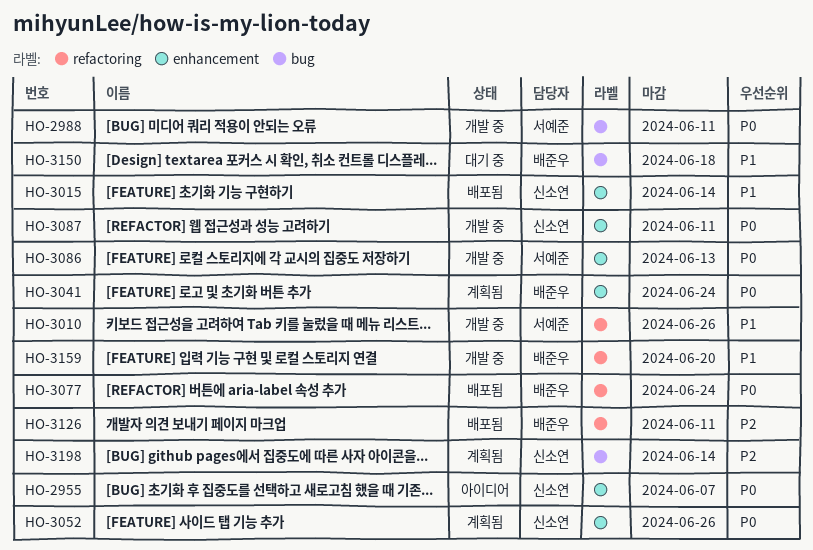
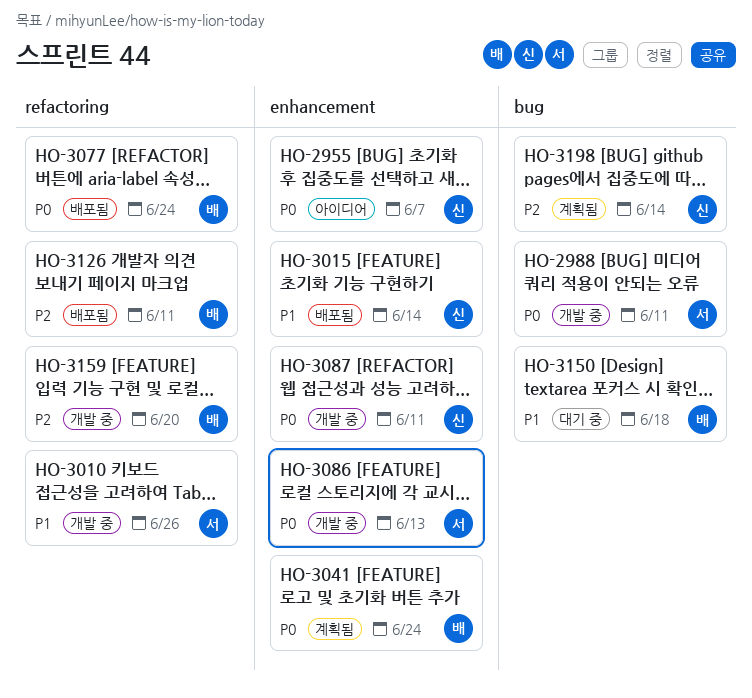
HO-3052: present -> none
HO-3159, priority: P1 -> P2

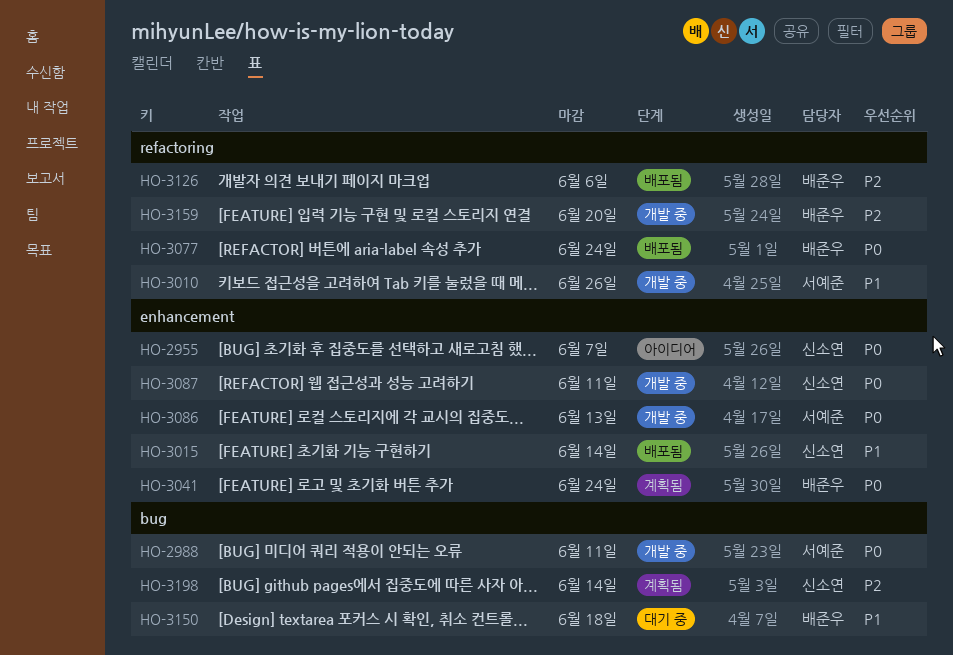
HO-3126, due: Jun 11 -> Jun 6

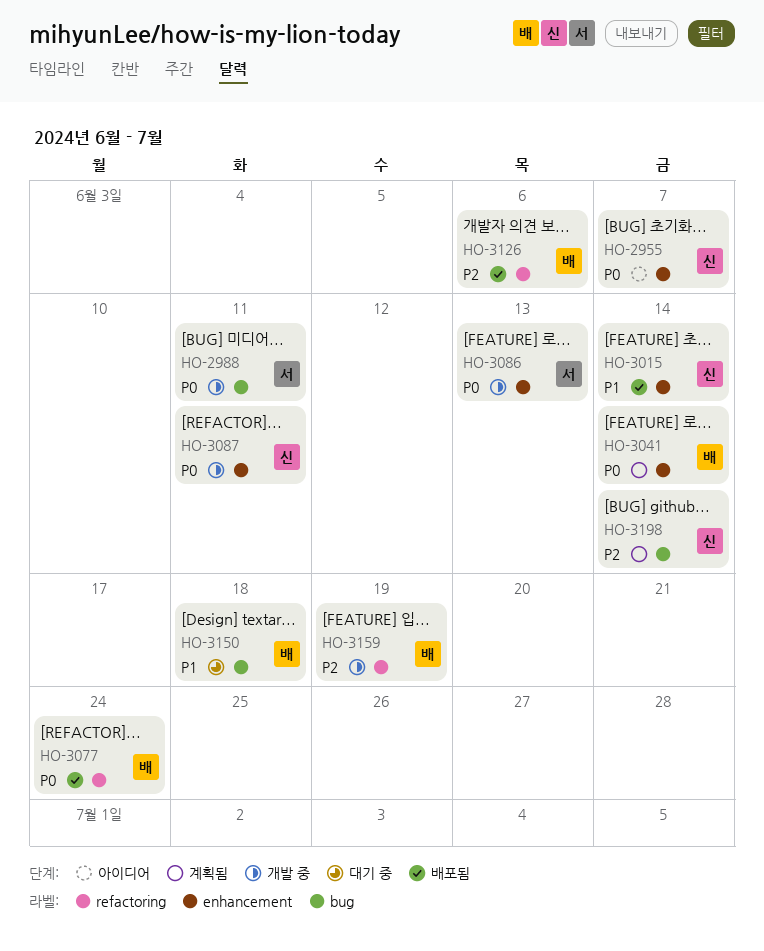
HO-3010: present -> none
HO-3041, due: Jun 24 -> Jun 14
HO-3159, due: Jun 20 -> Jun 19

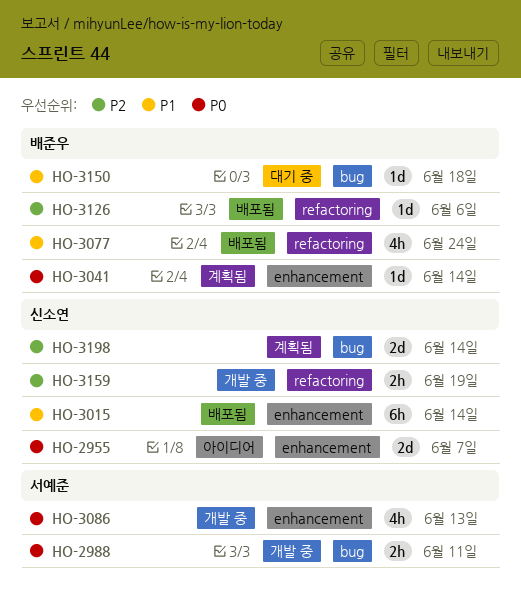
HO-3077, priority: P0 -> P1
HO-3087: present -> none
HO-3159, owner: 배준우 -> 신소연

